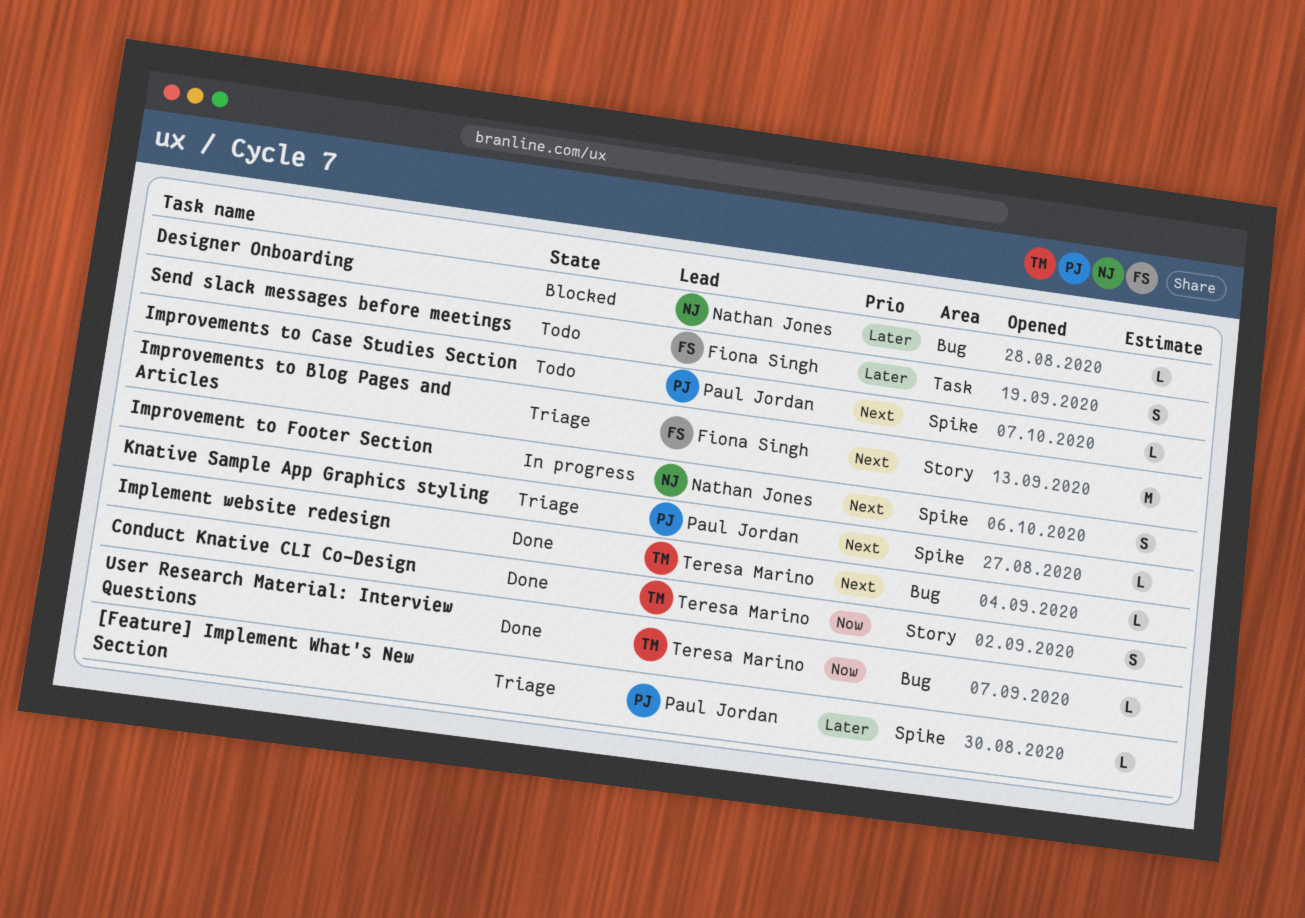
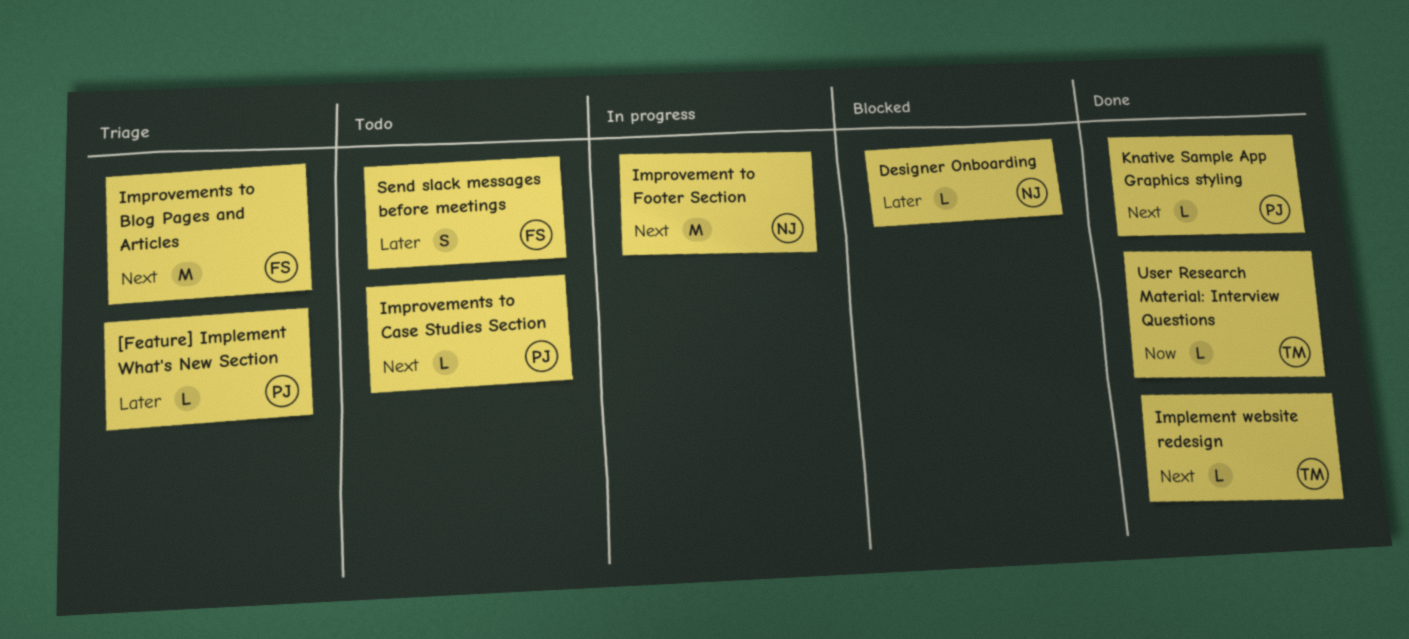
Conduct Knative CLI Co-Design: present -> none
Improvement to Footer Section, estimate: S -> M
Knative Sample App Graphics styling, status: Triage -> Done

